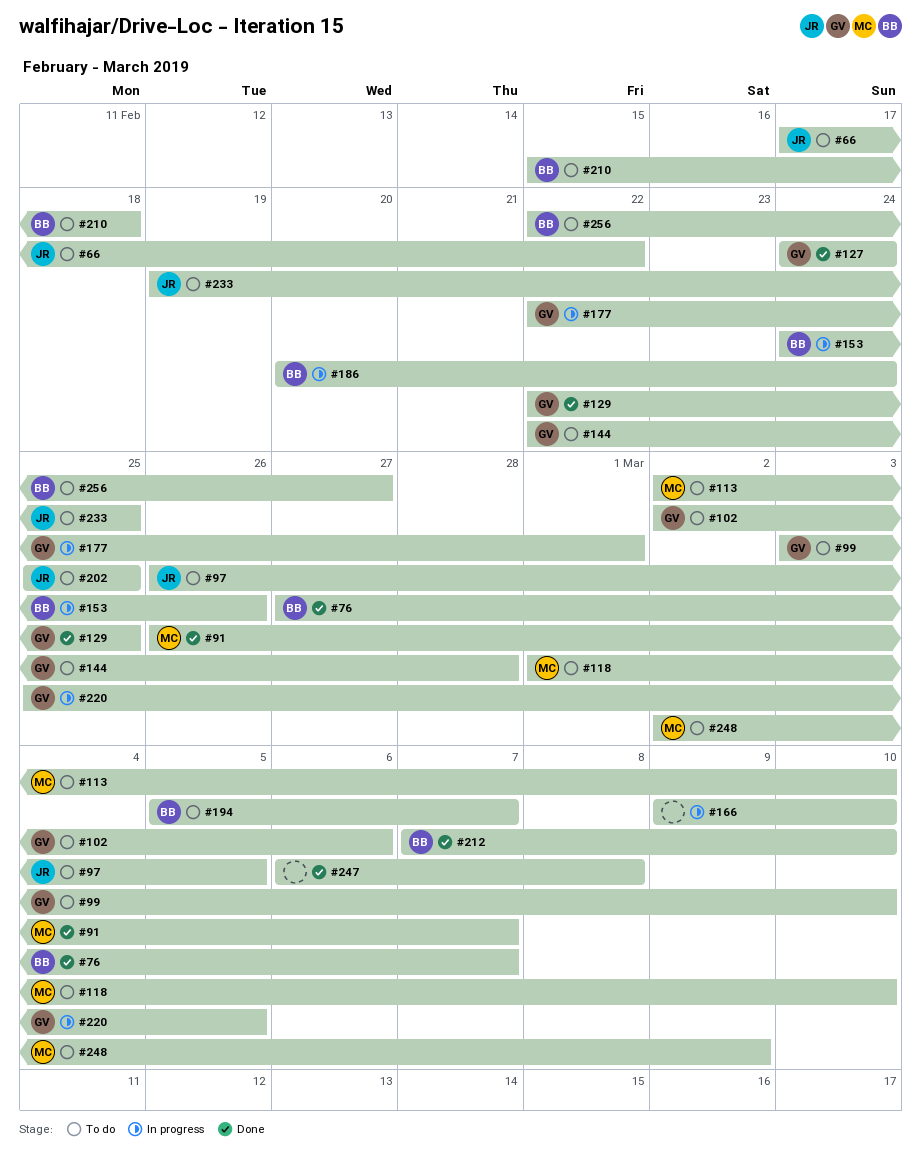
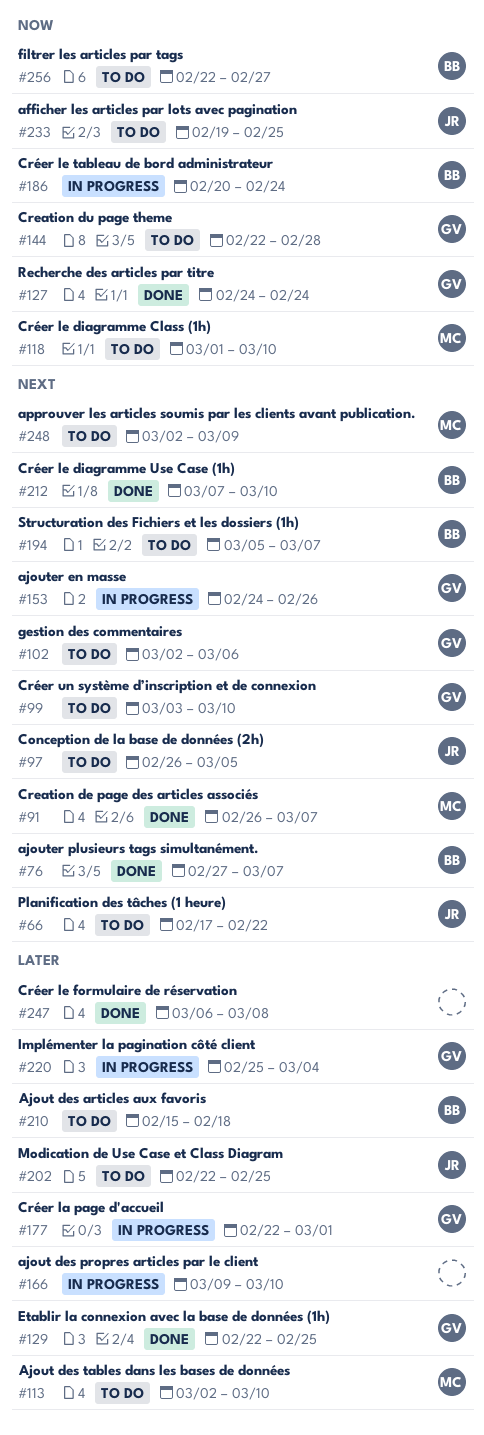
#153, owner: BB -> GV
#202, start: Feb 25 -> Feb 22
#220, due: Mar 5 -> Mar 4

